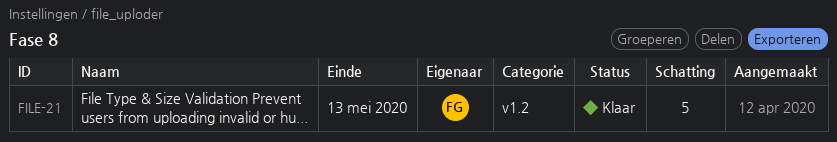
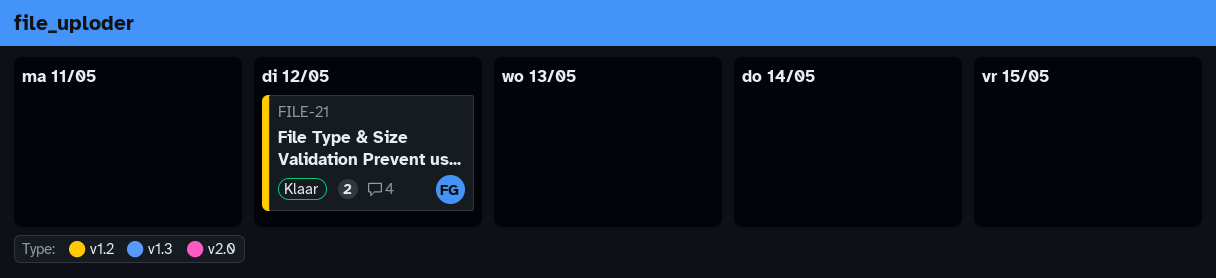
FILE-21, estimate: 5 -> 2
FILE-21, due: May 13 -> May 12

